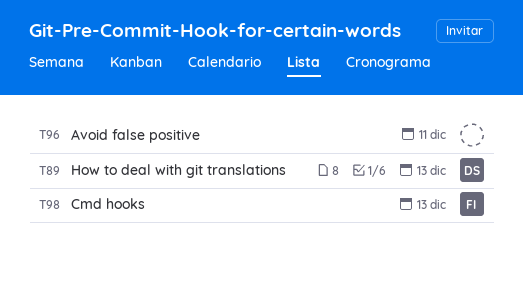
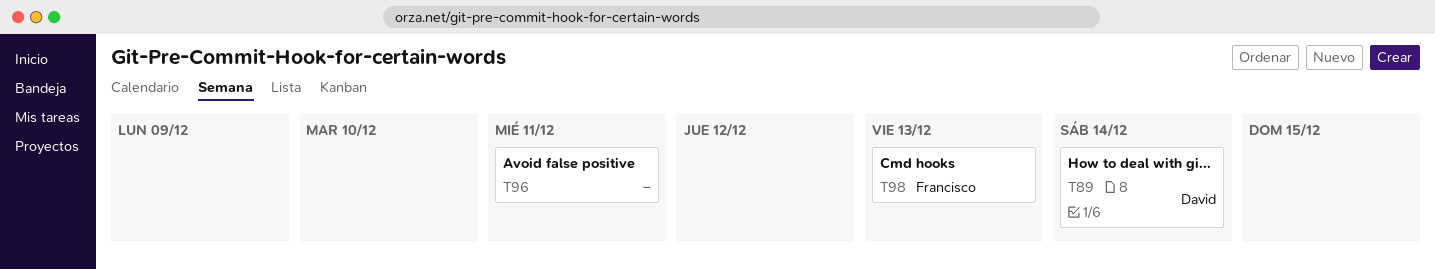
T89, due: Dec 13 -> Dec 14

